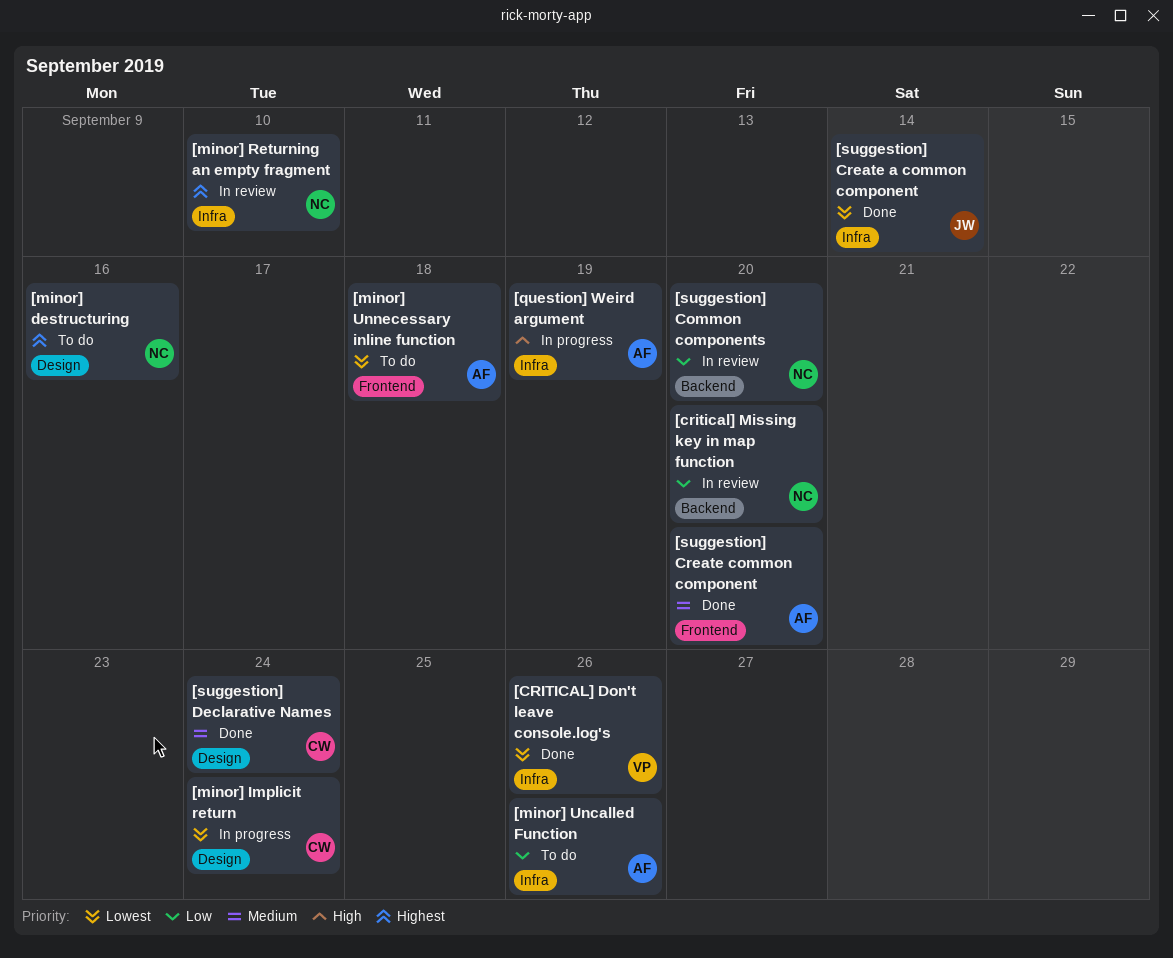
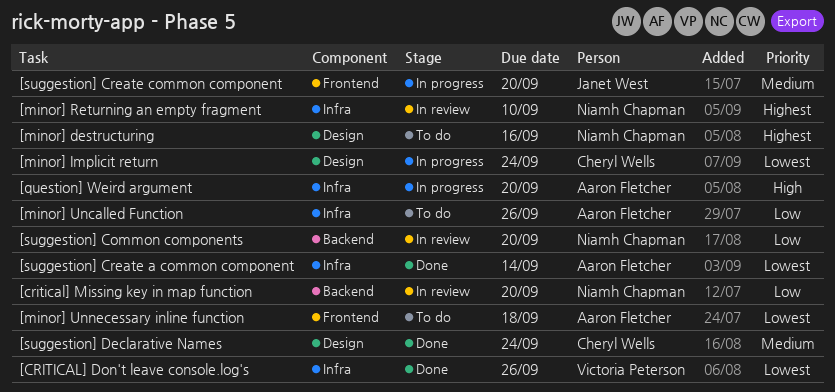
[question] Weird argument, due: Sep 19 -> Sep 20
[suggestion] Create a common component, owner: Janet West -> Aaron Fletcher
[suggestion] Create common component, status: Done -> In progress
[suggestion] Create common component, owner: Aaron Fletcher -> Janet West

